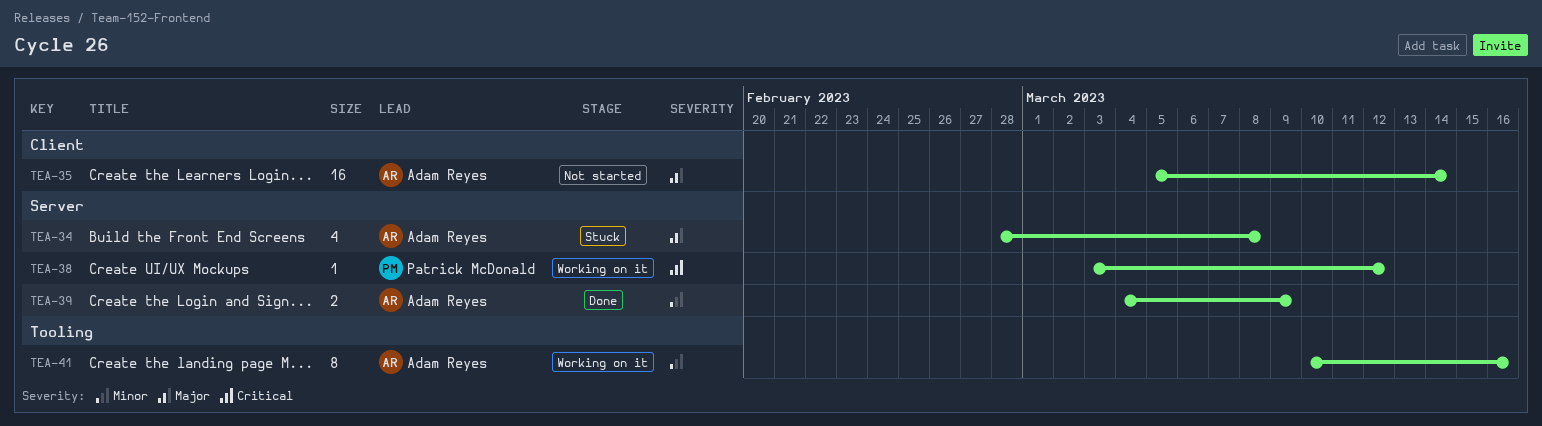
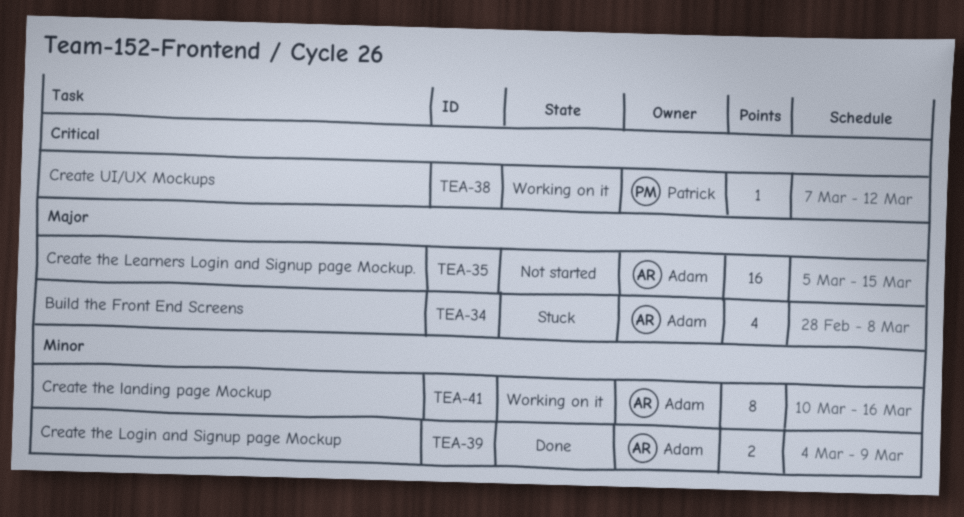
TEA-35, due: Mar 14 -> Mar 15
TEA-38, start: Mar 3 -> Mar 7

